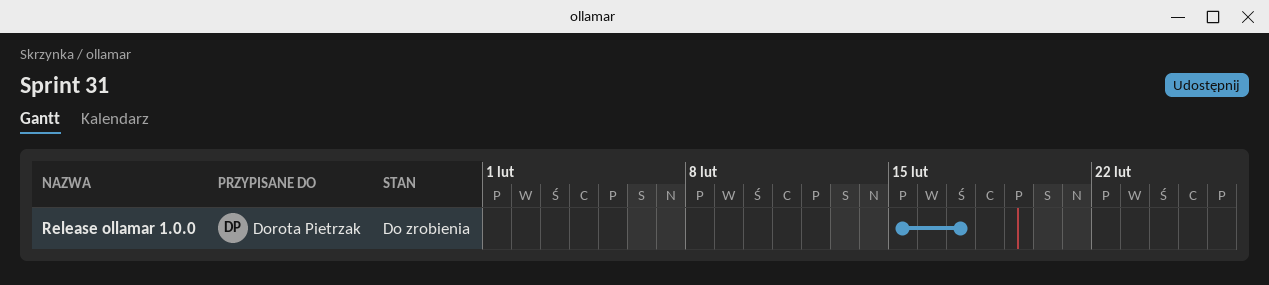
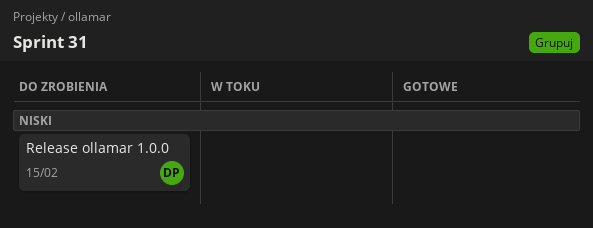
Release ollamar 1.0.0, due: Feb 17 -> Feb 15

